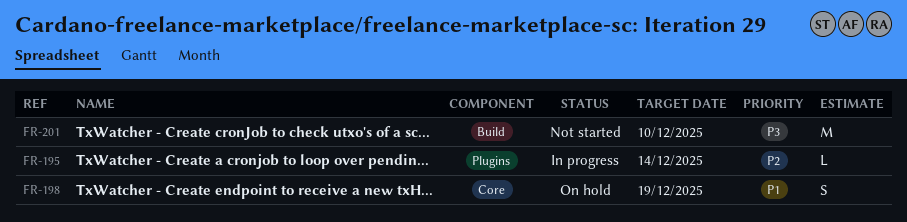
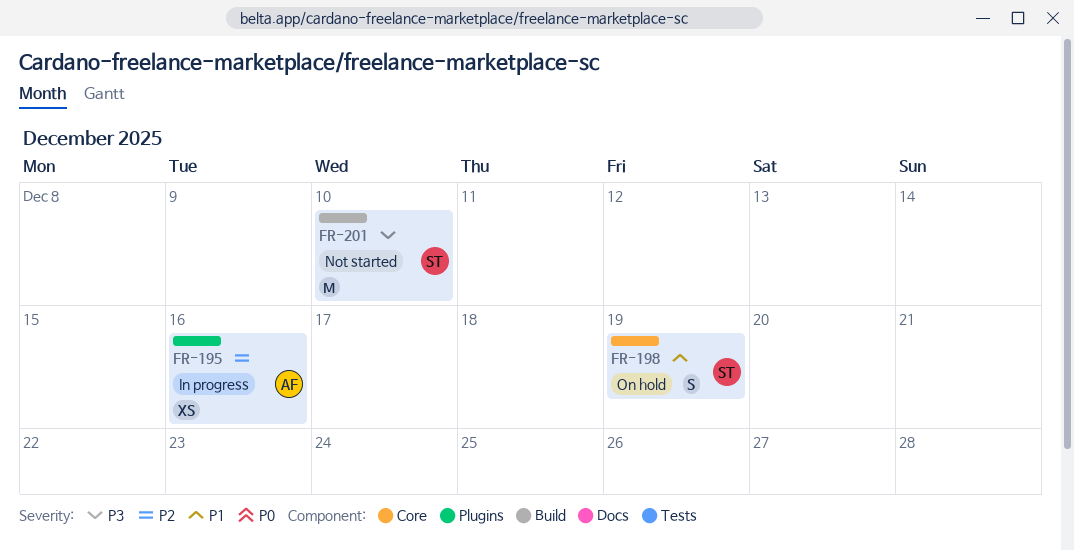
FR-195, estimate: L -> XS
FR-195, due: Dec 14 -> Dec 16

